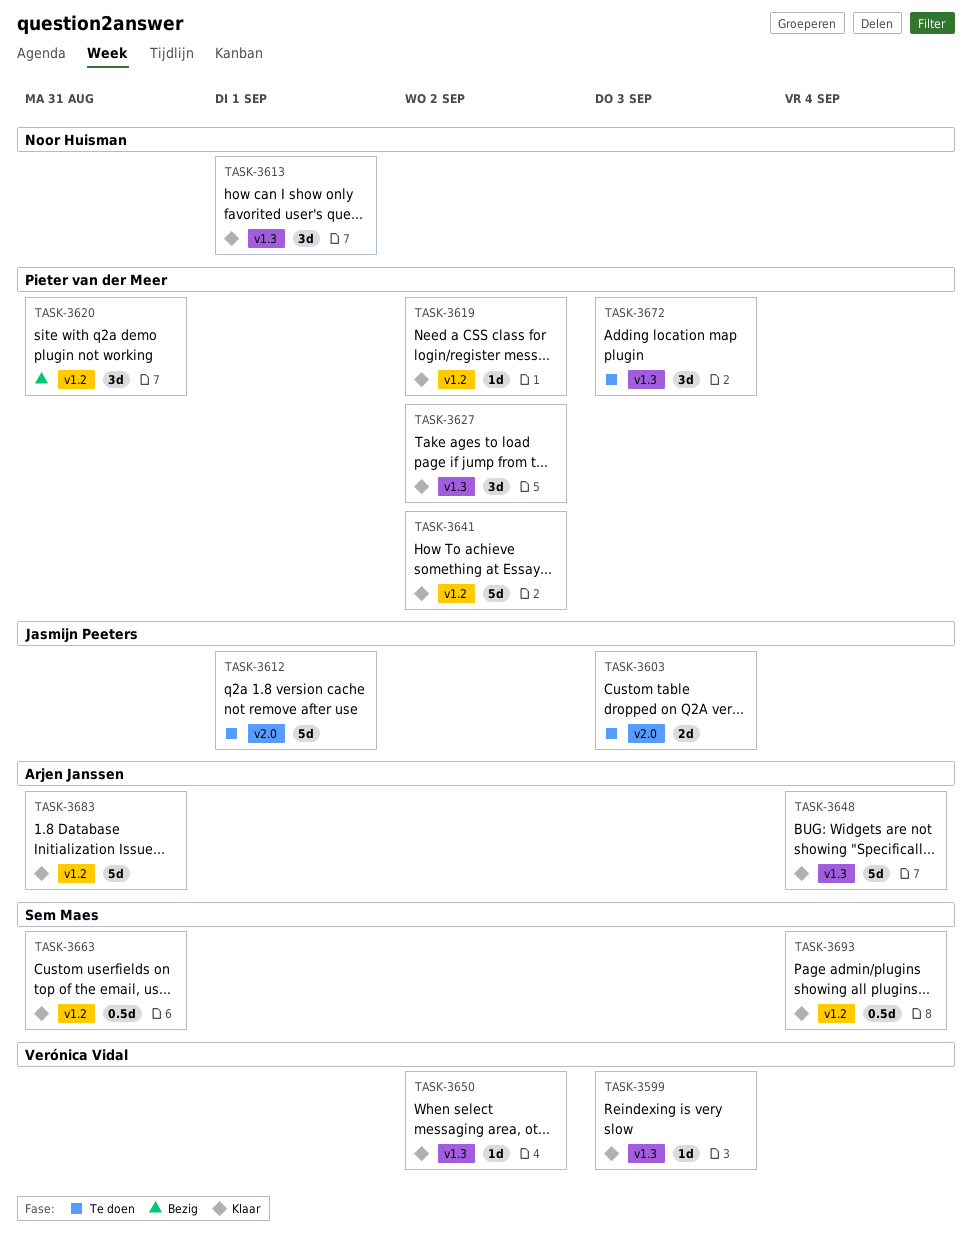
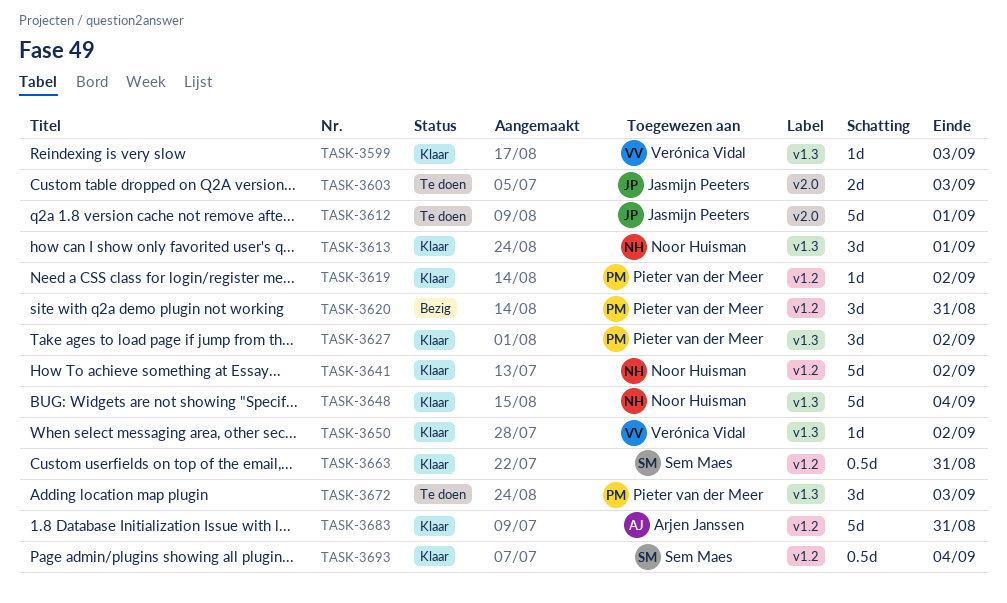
TASK-3641, owner: Pieter van der Meer -> Noor Huisman
TASK-3648, owner: Arjen Janssen -> Noor Huisman

